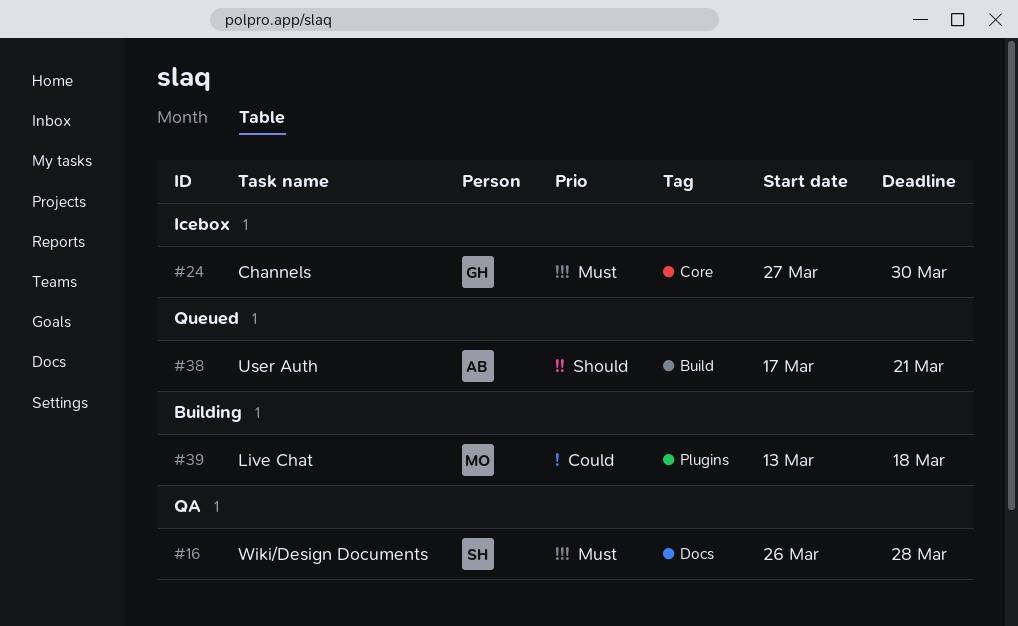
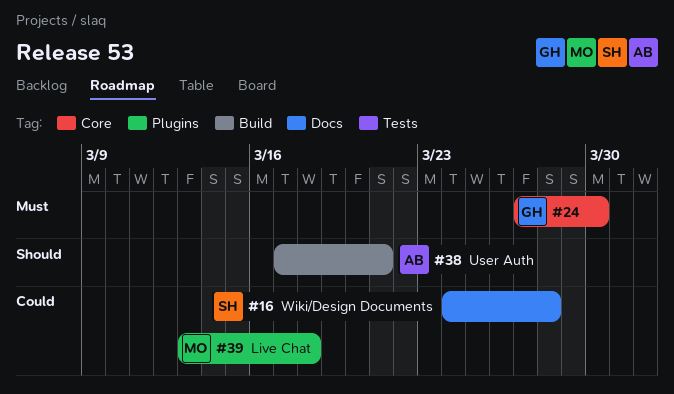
#16, priority: Must -> Could
#16, start: Mar 26 -> Mar 24

